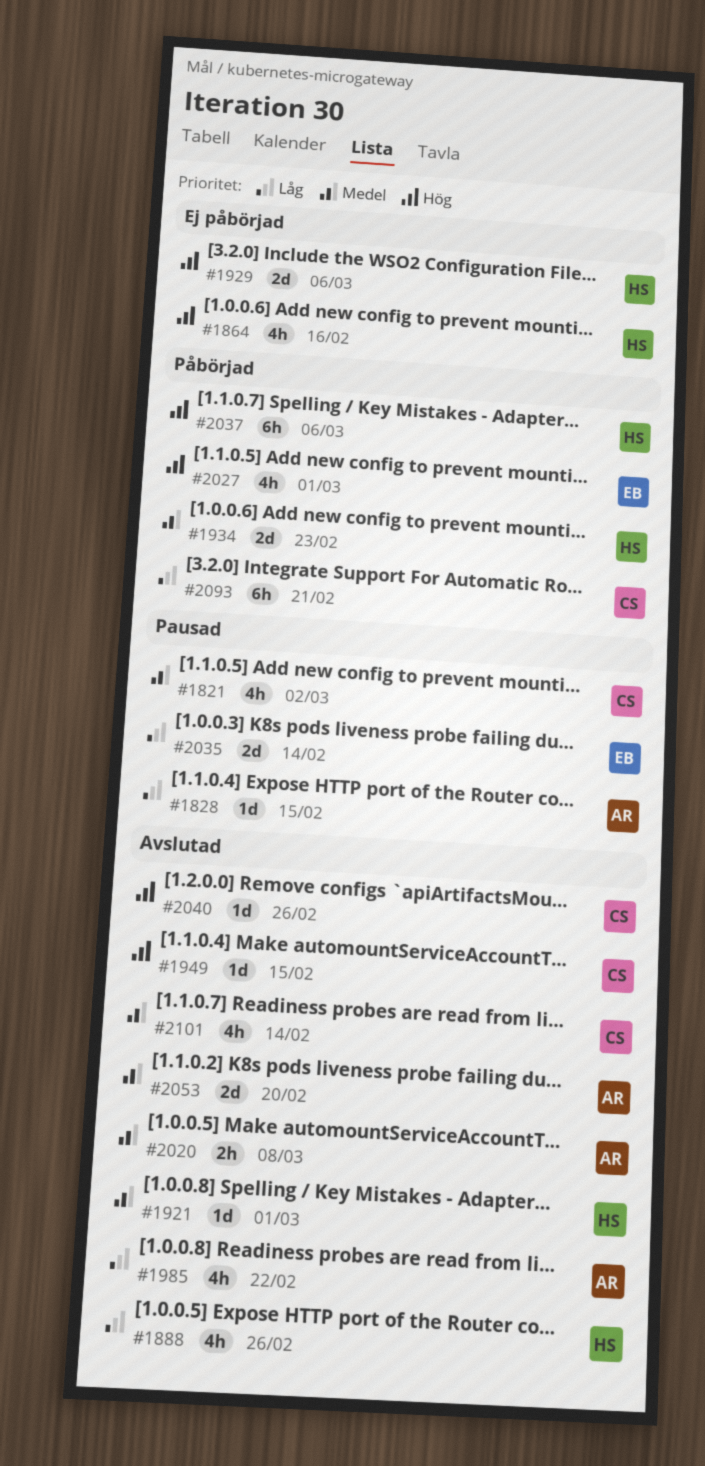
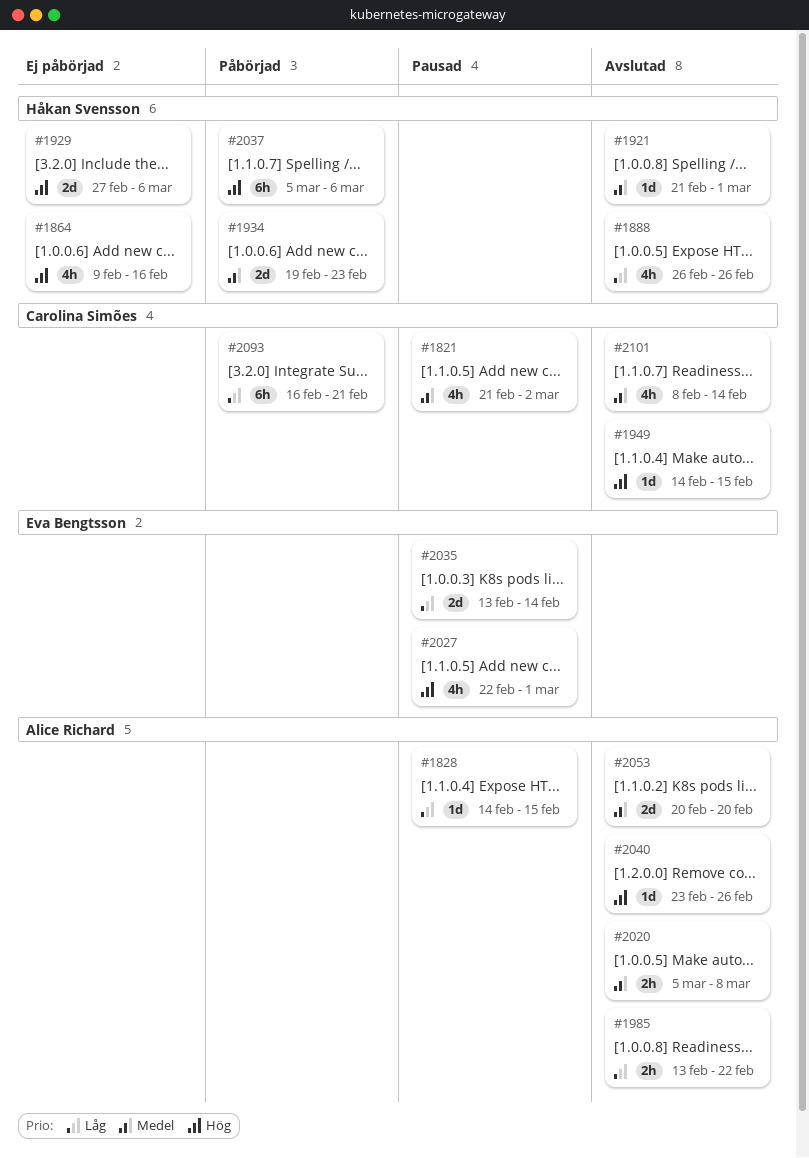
#1985, estimate: 4h -> 2h
#2027, status: Påbörjad -> Pausad
#2040, owner: Carolina Simões -> Alice Richard

